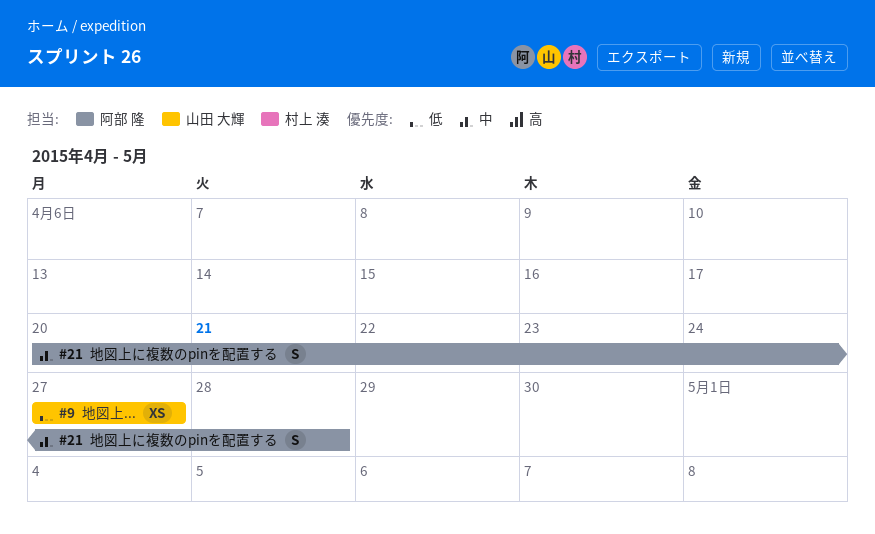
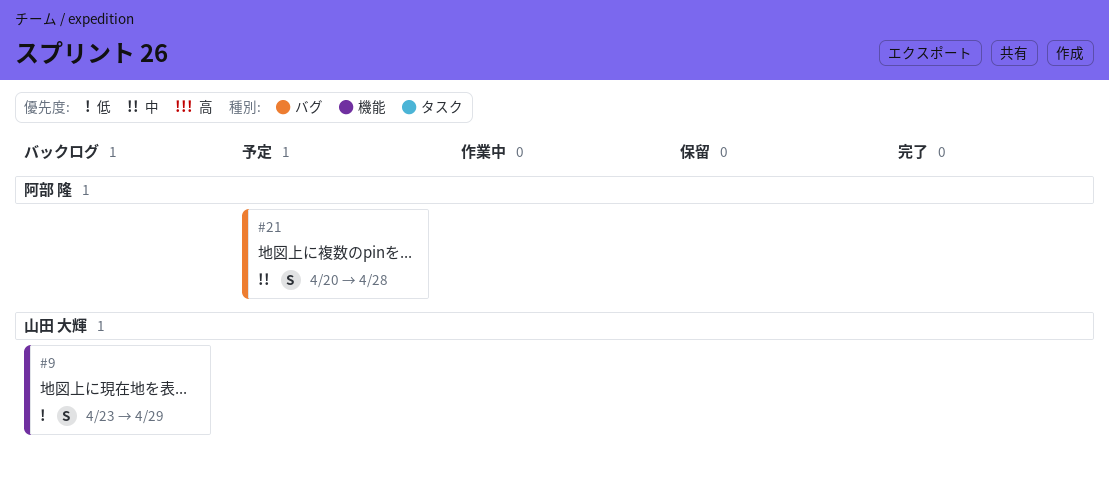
#9, estimate: XS -> S
#9, start: Apr 27 -> Apr 23
#9, due: Apr 27 -> Apr 29

